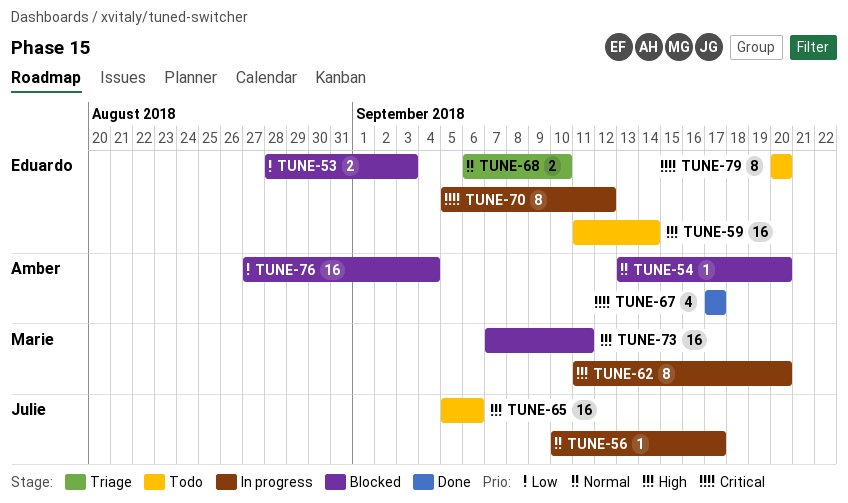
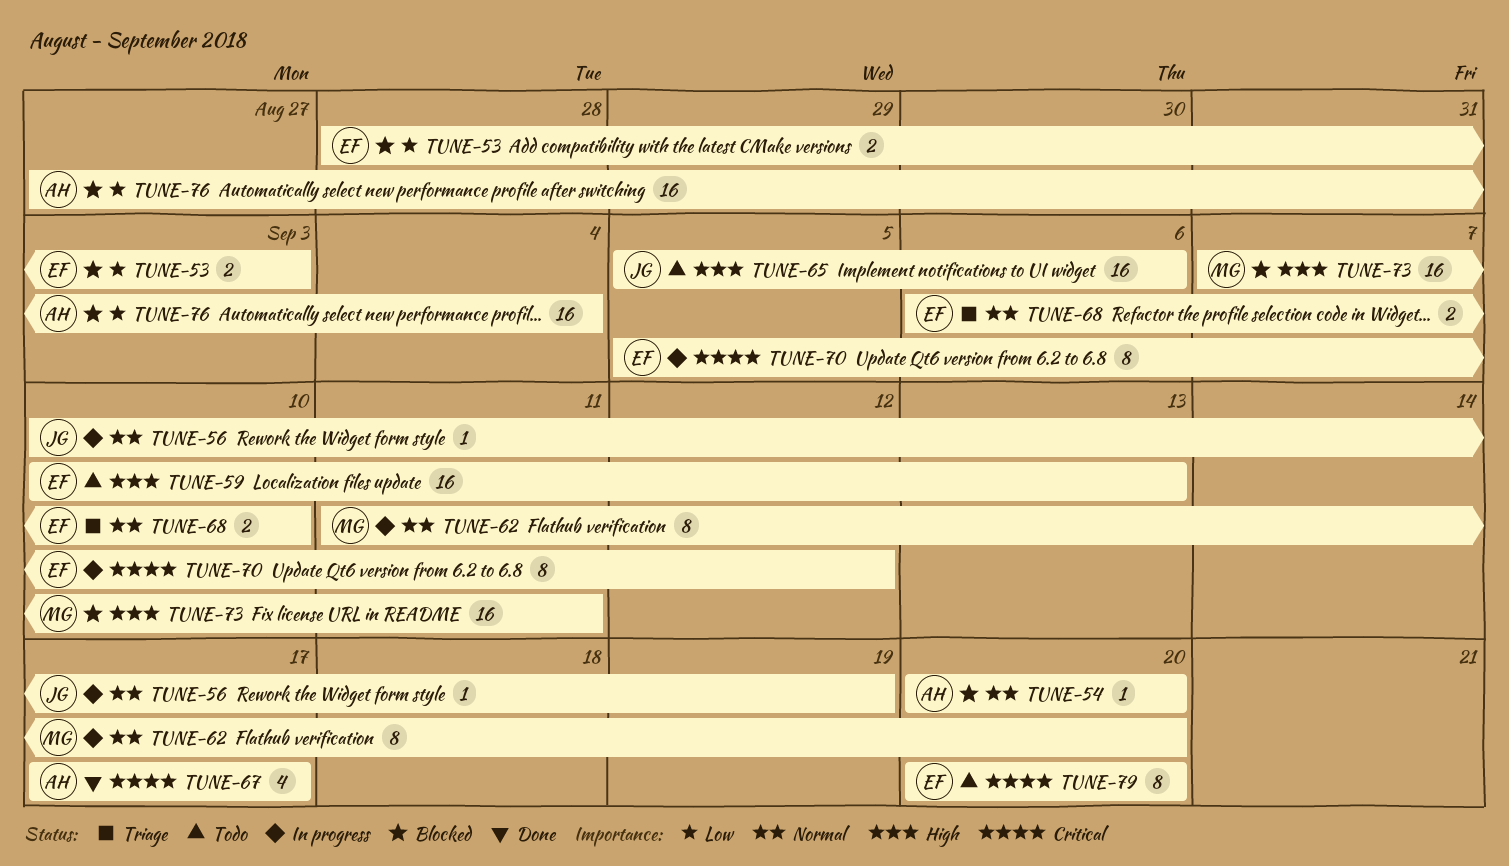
TUNE-54, start: Sep 13 -> Sep 20
TUNE-56, due: Sep 17 -> Sep 19
TUNE-59, start: Sep 11 -> Sep 10
TUNE-59, due: Sep 14 -> Sep 13
TUNE-62, priority: High -> Normal

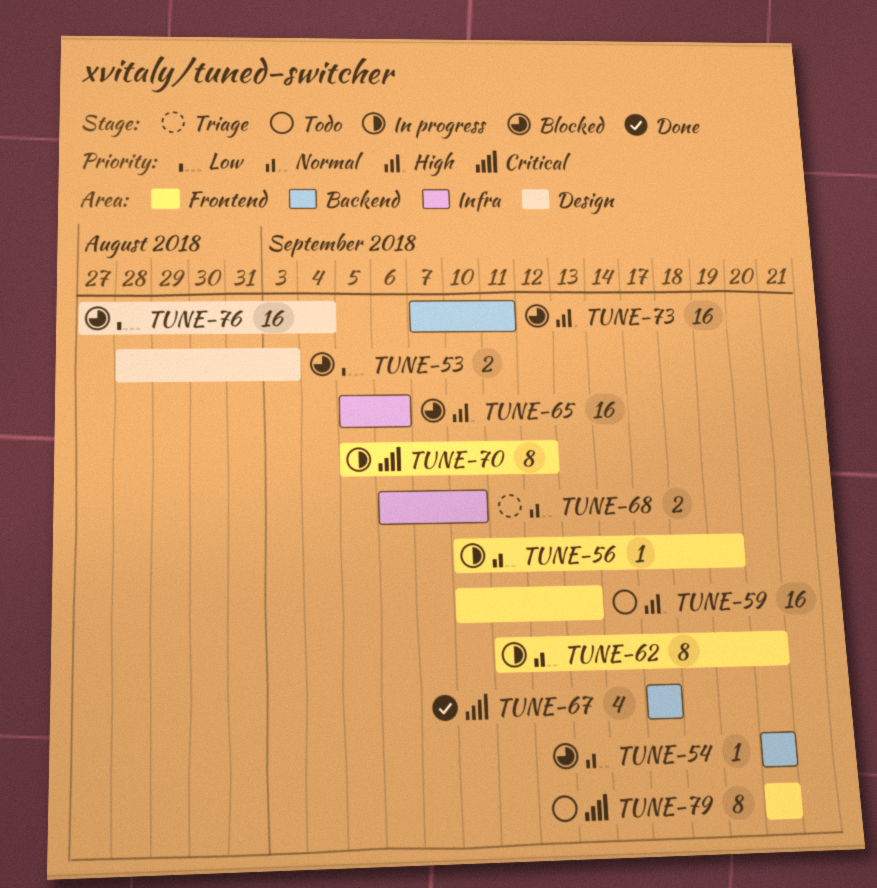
TUNE-65, status: Todo -> Blocked

